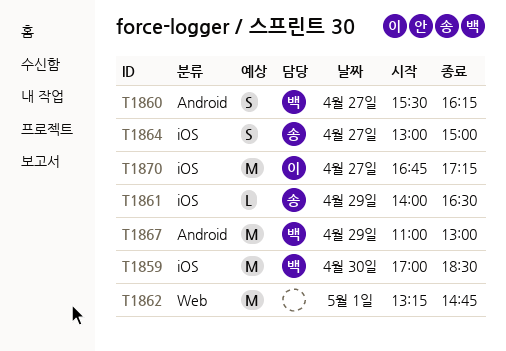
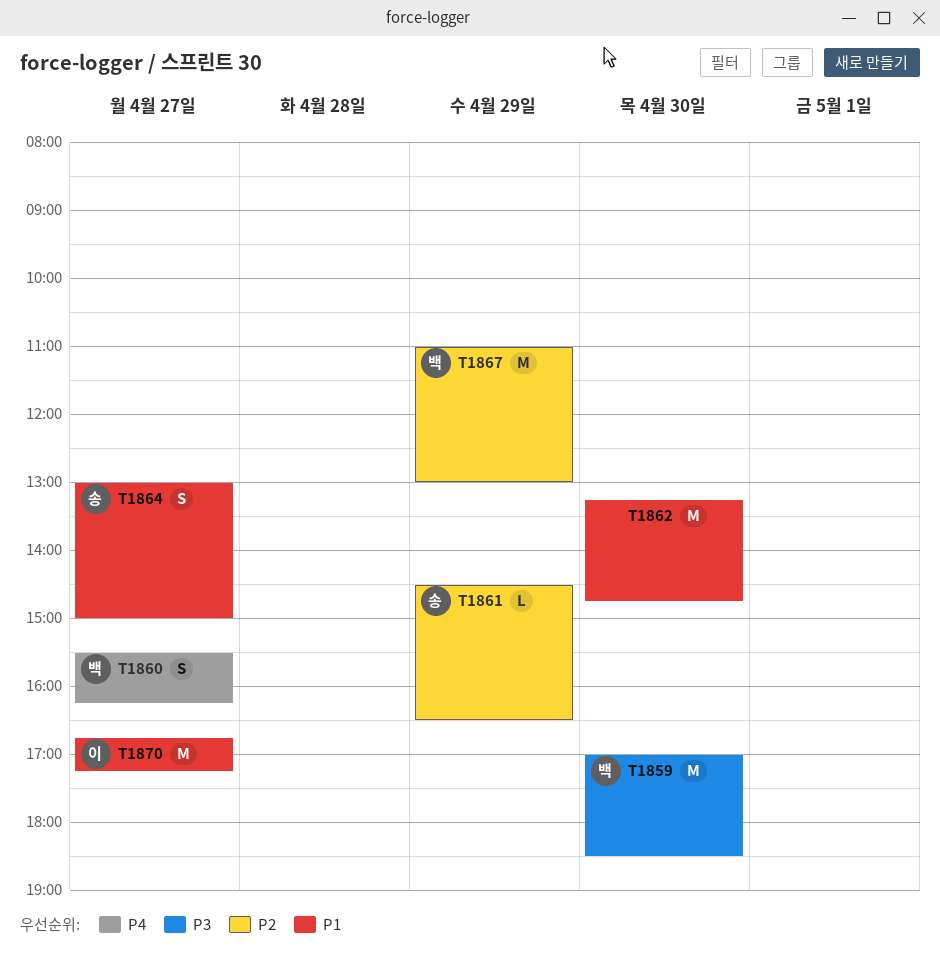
T1861, begins: 14:00 -> 14:30
T1862, day: May 1 -> Apr 30

